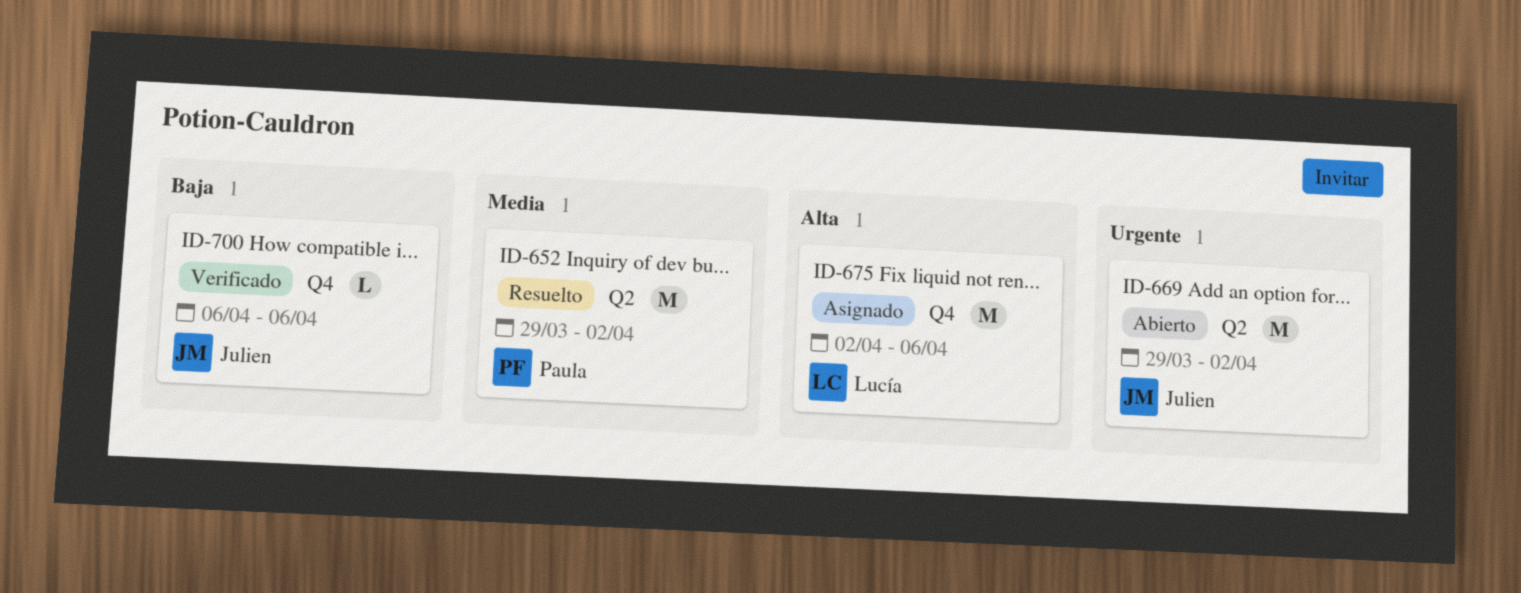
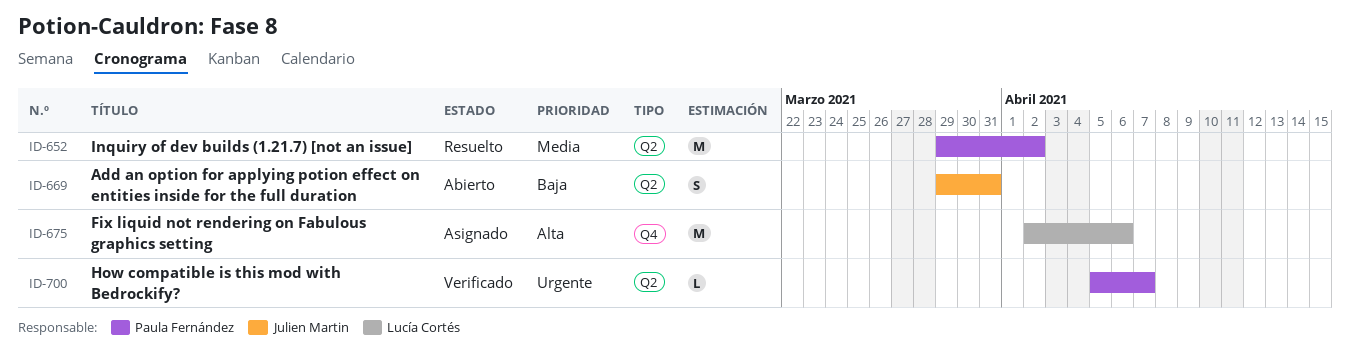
ID-669, priority: Urgente -> Baja
ID-669, estimate: M -> S
ID-669, due: Apr 2 -> Mar 31
ID-700, owner: Julien Martin -> Paula Fernández
ID-700, priority: Baja -> Urgente
ID-700, label: Q4 -> Q2
ID-700, start: Apr 6 -> Apr 5
ID-700, due: Apr 6 -> Apr 7

